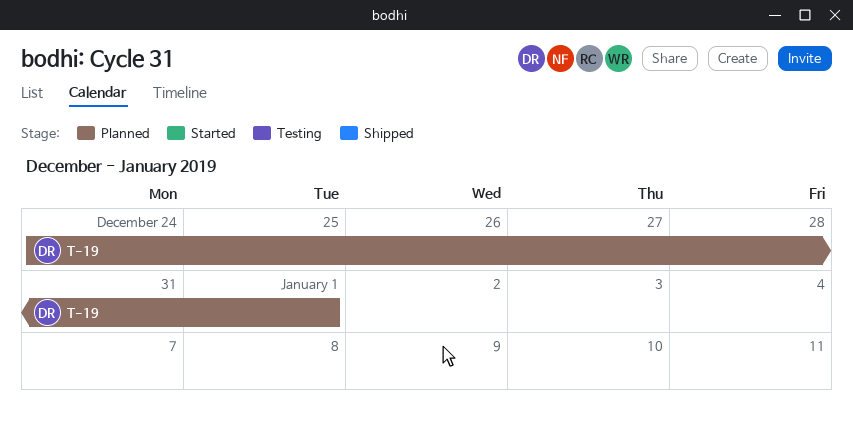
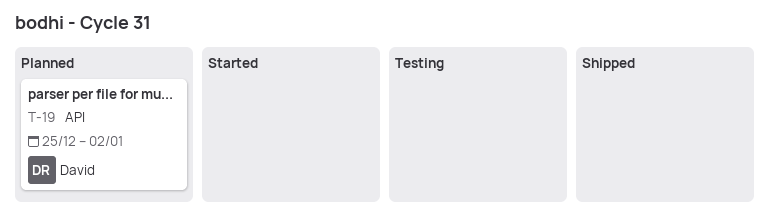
T-19, start: Dec 24 -> Dec 25
T-19, due: Jan 1 -> Jan 2

